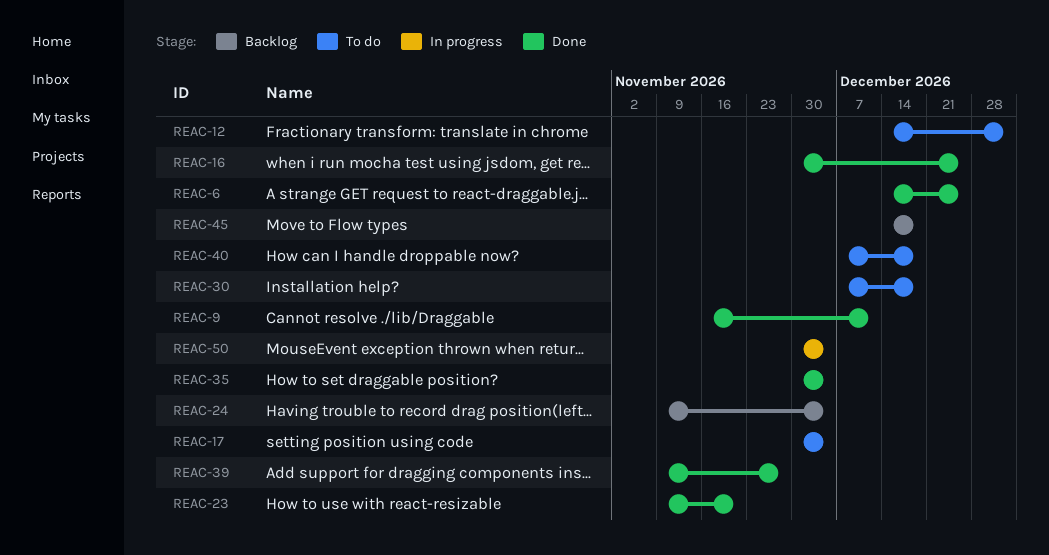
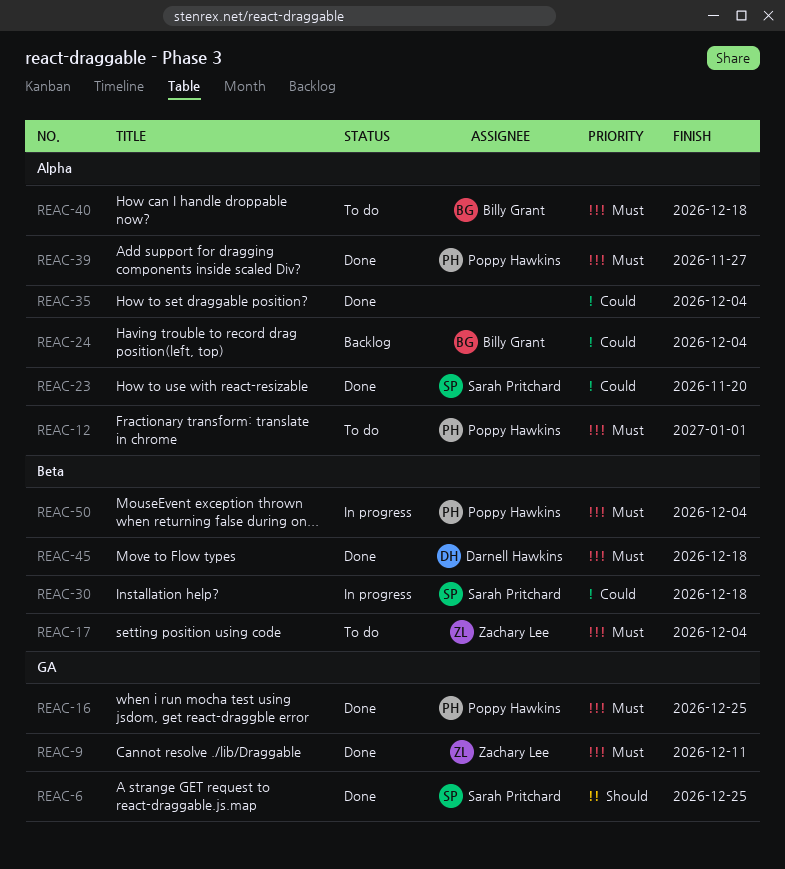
REAC-30, status: To do -> In progress
REAC-45, status: Backlog -> Done

